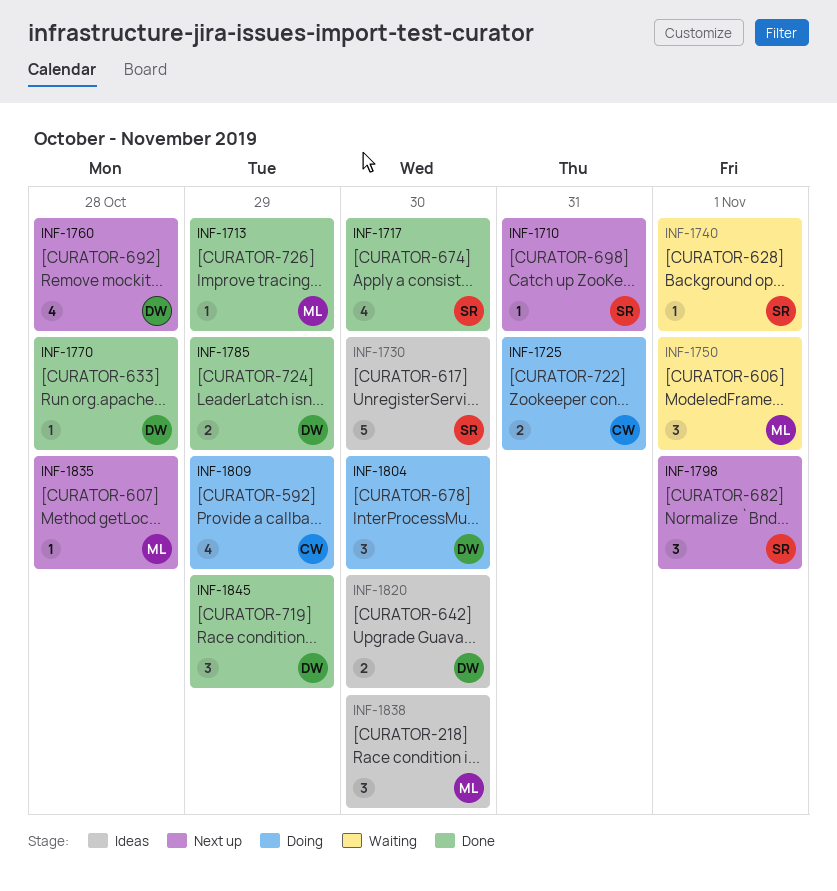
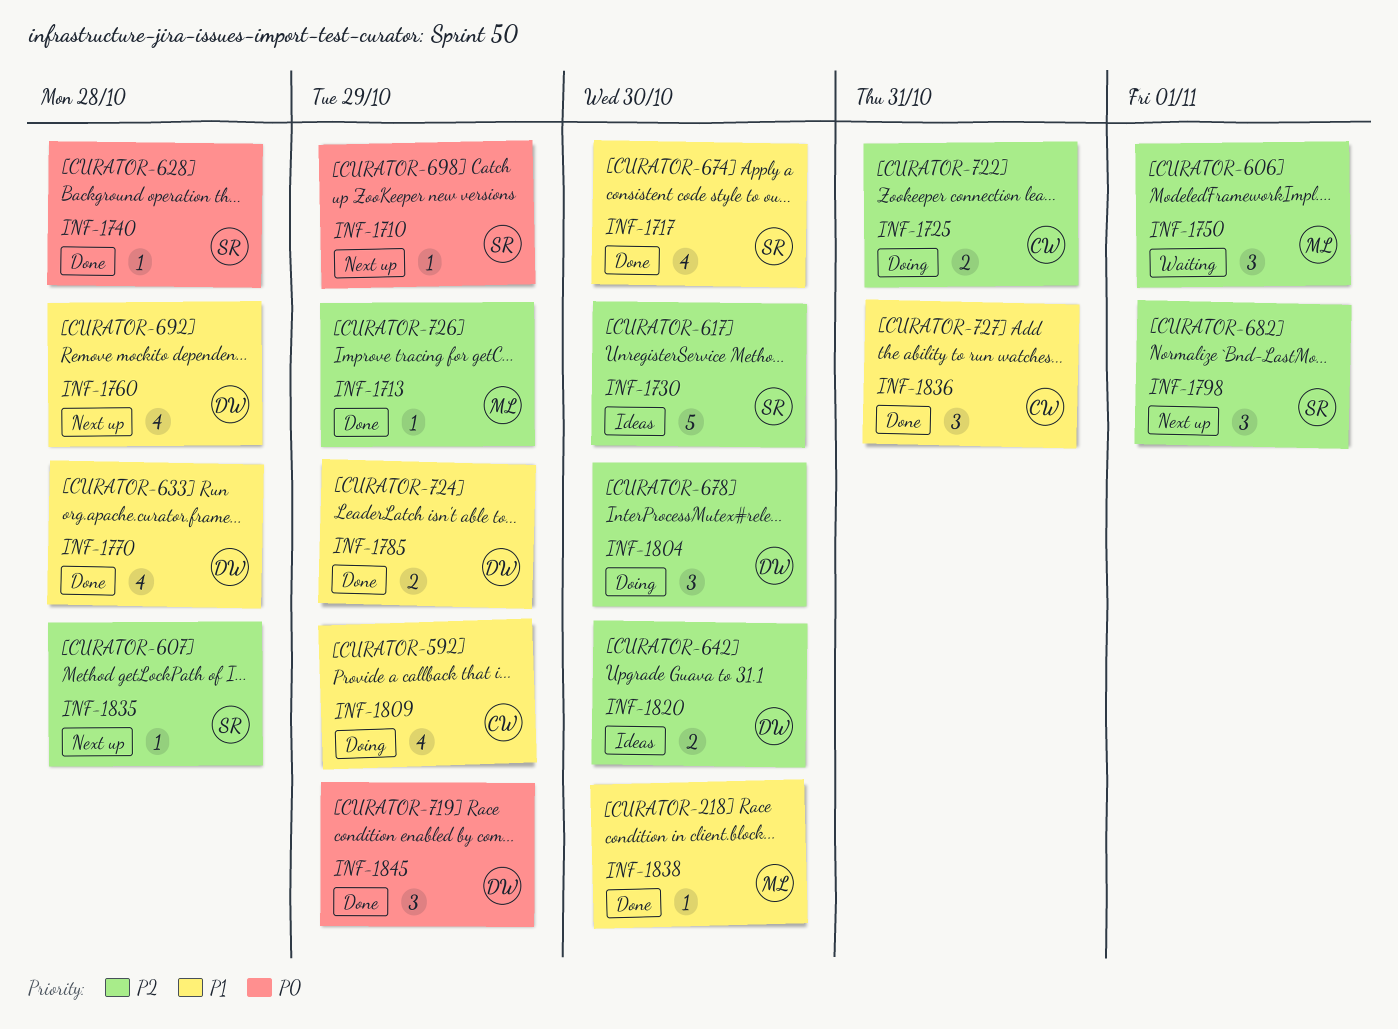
INF-1710, due: Oct 31 -> Oct 29
INF-1740, status: Waiting -> Done
INF-1740, due: Nov 1 -> Oct 28
INF-1770, estimate: 1 -> 4
INF-1835, owner: ML -> SR
INF-1836: none -> present
INF-1838, status: Ideas -> Done
INF-1838, estimate: 3 -> 1

